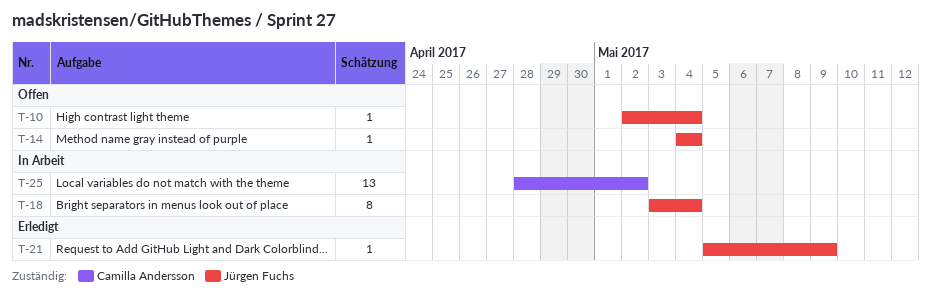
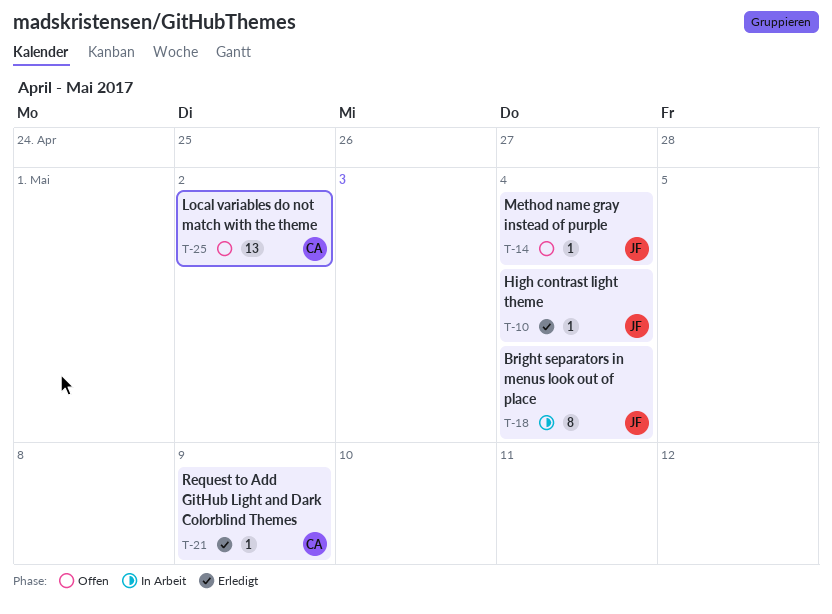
T-10, status: Offen -> Erledigt
T-21, owner: Jürgen Fuchs -> Camilla Andersson
T-25, status: In Arbeit -> Offen

